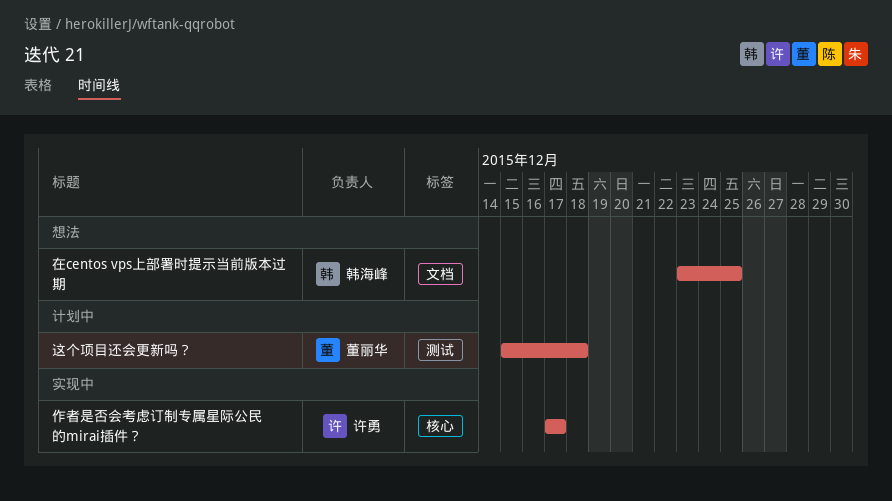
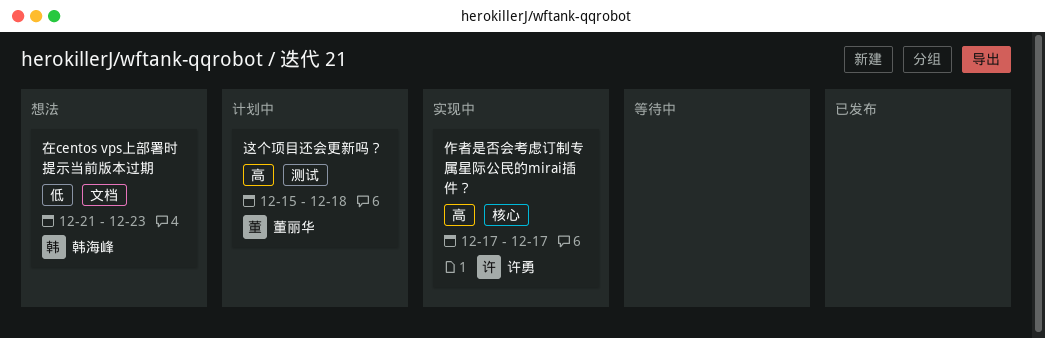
在centos vps上部署时提示当前版本过期, start: Dec 23 -> Dec 21
在centos vps上部署时提示当前版本过期, due: Dec 25 -> Dec 23

